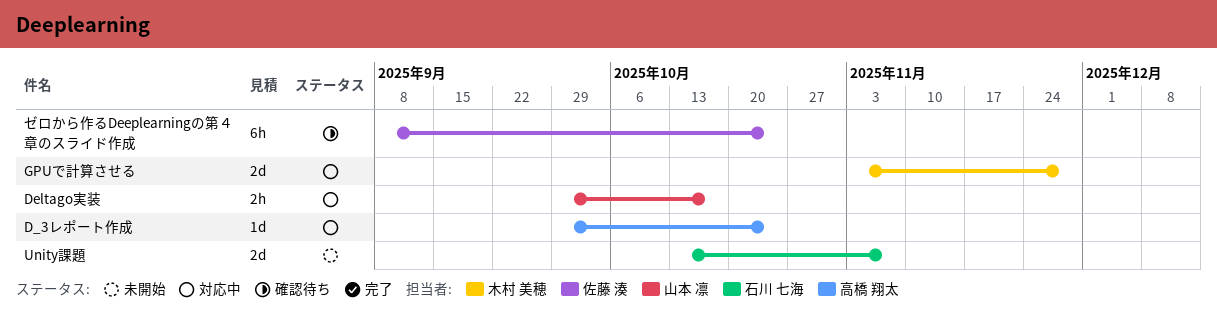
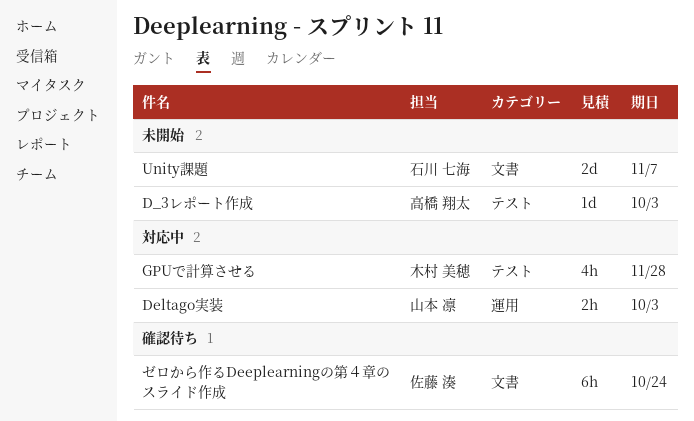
D_3レポート作成, status: 対応中 -> 未開始
D_3レポート作成, due: Oct 24 -> Oct 3
Deltago実装, due: Oct 17 -> Oct 3
GPUで計算させる, estimate: 2d -> 4h

